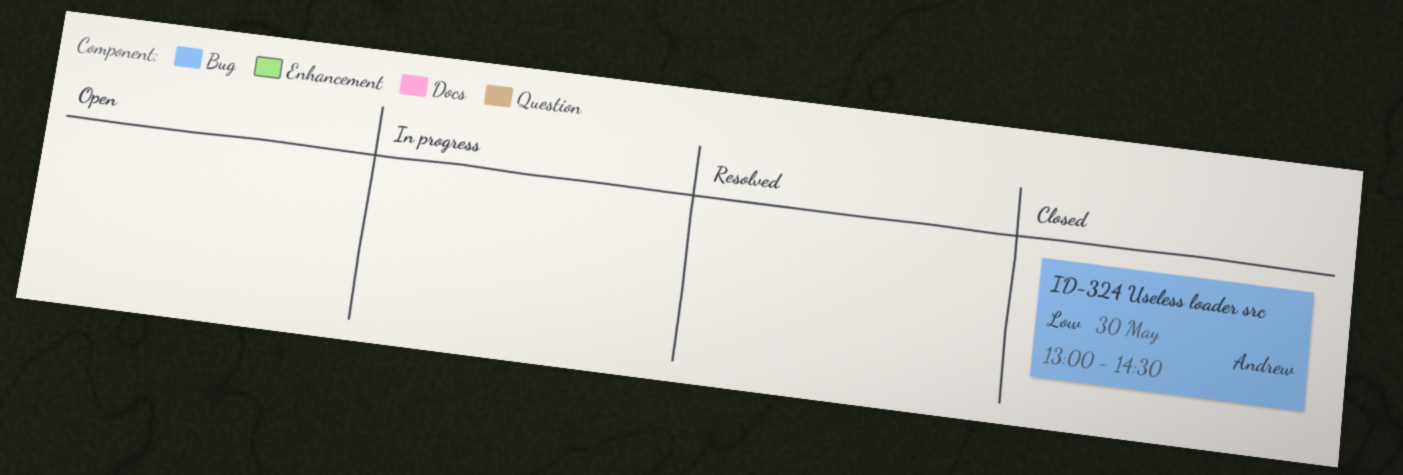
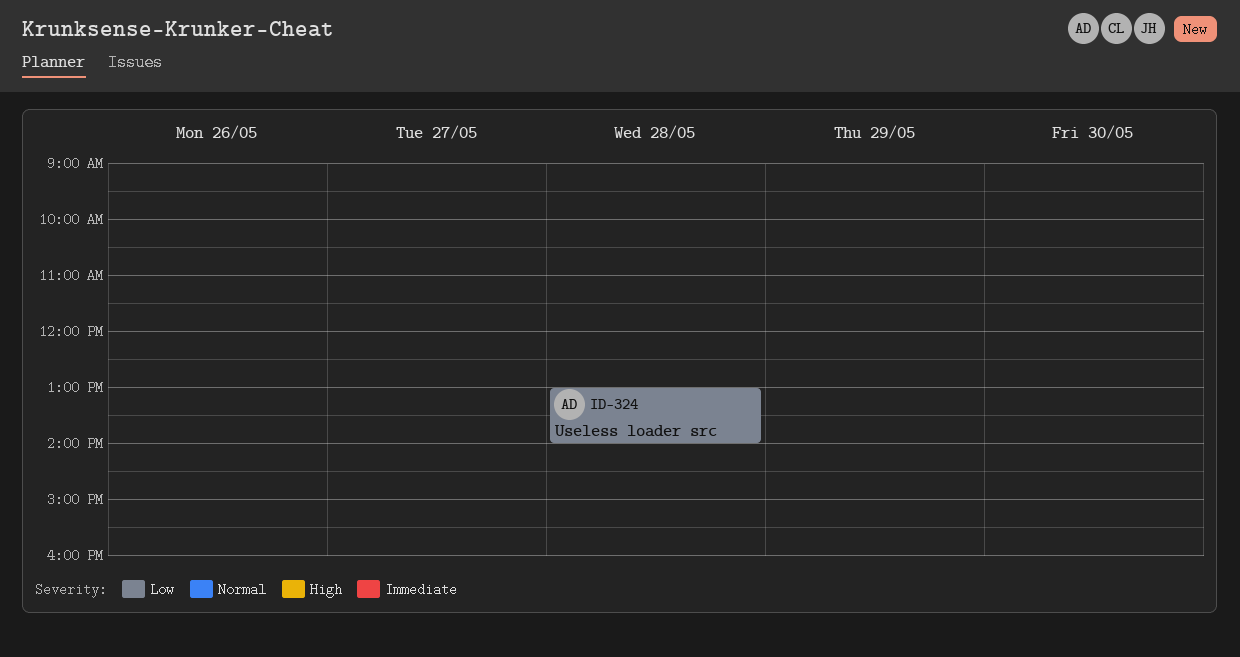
ID-324, day: May 30 -> May 28
ID-324, ends: 14:30 -> 14:00

